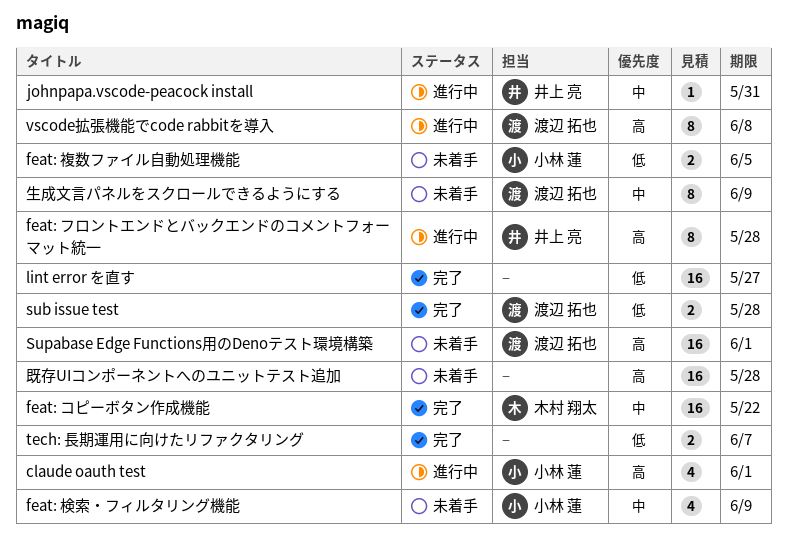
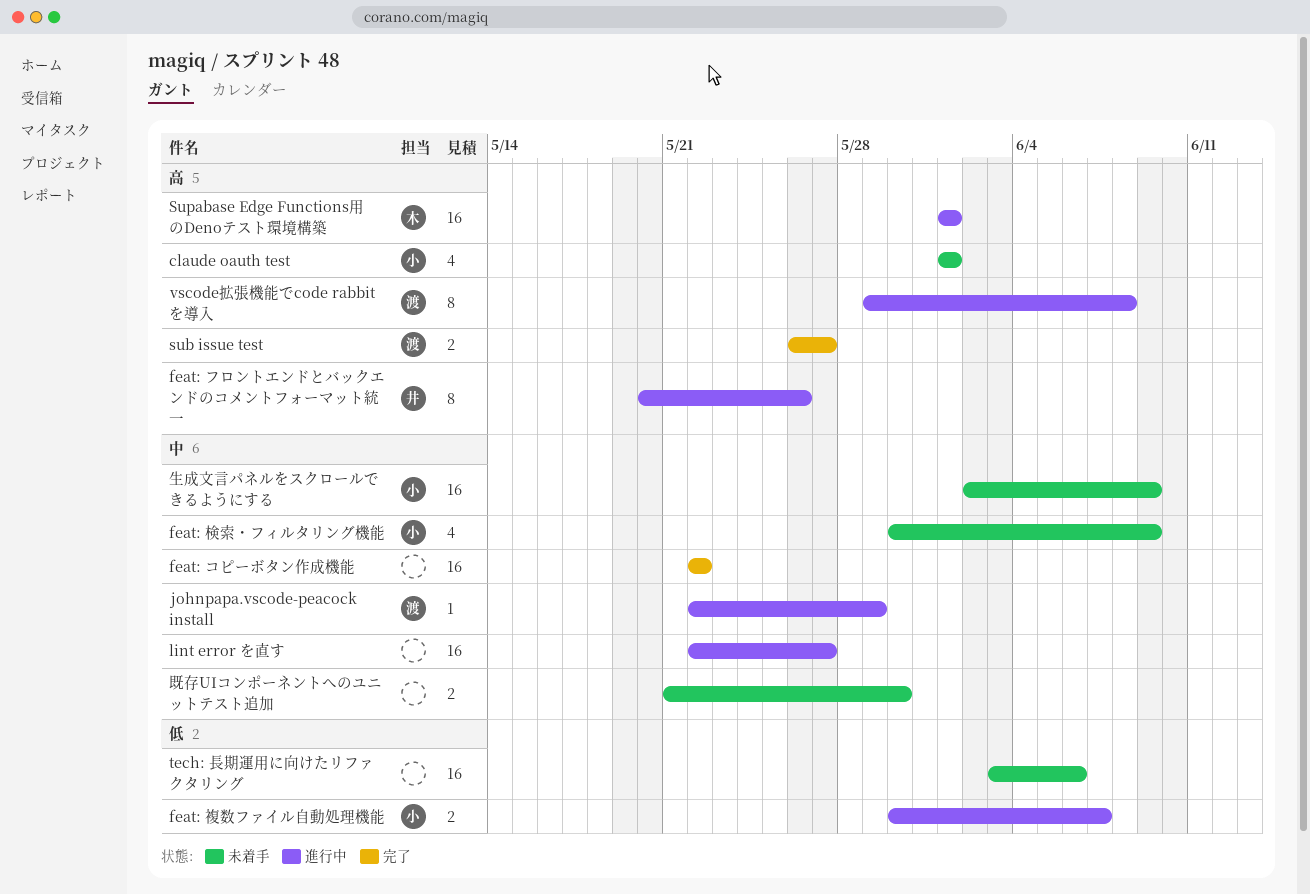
claude oauth test, status: 進行中 -> 未着手
feat: コピーボタン作成機能, owner: 木村 翔太 -> none
feat: フロントエンドとバックエンドのコメントフォーマット統一, due: May 28 -> May 26
feat: 複数ファイル自動処理機能, status: 未着手 -> 進行中
feat: 複数ファイル自動処理機能, due: Jun 5 -> Jun 7
johnpapa.vscode-peacock install, owner: 井上 亮 -> 渡辺 拓也
johnpapa.vscode-peacock install, due: May 31 -> May 29
lint error を直す, status: 完了 -> 進行中
lint error を直す, priority: 低 -> 中
sub issue test, priority: 低 -> 高
sub issue test, due: May 28 -> May 27
Supabase Edge Functions用のDenoテスト環境構築, status: 未着手 -> 進行中
Supabase Edge Functions用のDenoテスト環境構築, owner: 渡辺 拓也 -> 木村 翔太
tech: 長期運用に向けたリファクタリング, status: 完了 -> 未着手
tech: 長期運用に向けたリファクタリング, estimate: 2 -> 16
tech: 長期運用に向けたリファクタリング, due: Jun 7 -> Jun 6
既存UIコンポーネントへのユニットテスト追加, priority: 高 -> 中
既存UIコンポーネントへのユニットテスト追加, estimate: 16 -> 2
既存UIコンポーネントへのユニットテスト追加, due: May 28 -> May 30
生成文言パネルをスクロールできるようにする, owner: 渡辺 拓也 -> 小林 蓮
生成文言パネルをスクロールできるようにする, estimate: 8 -> 16

